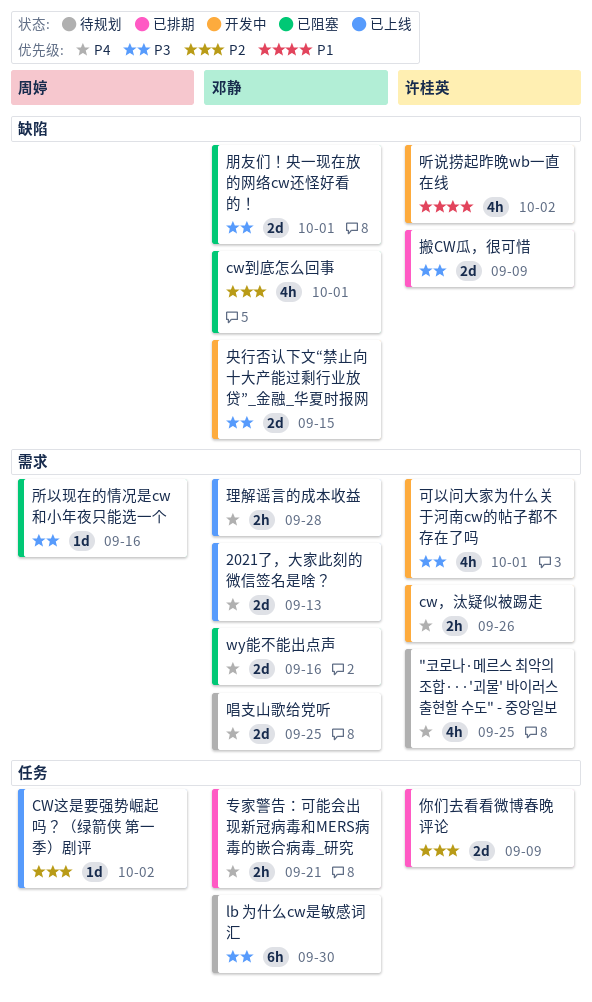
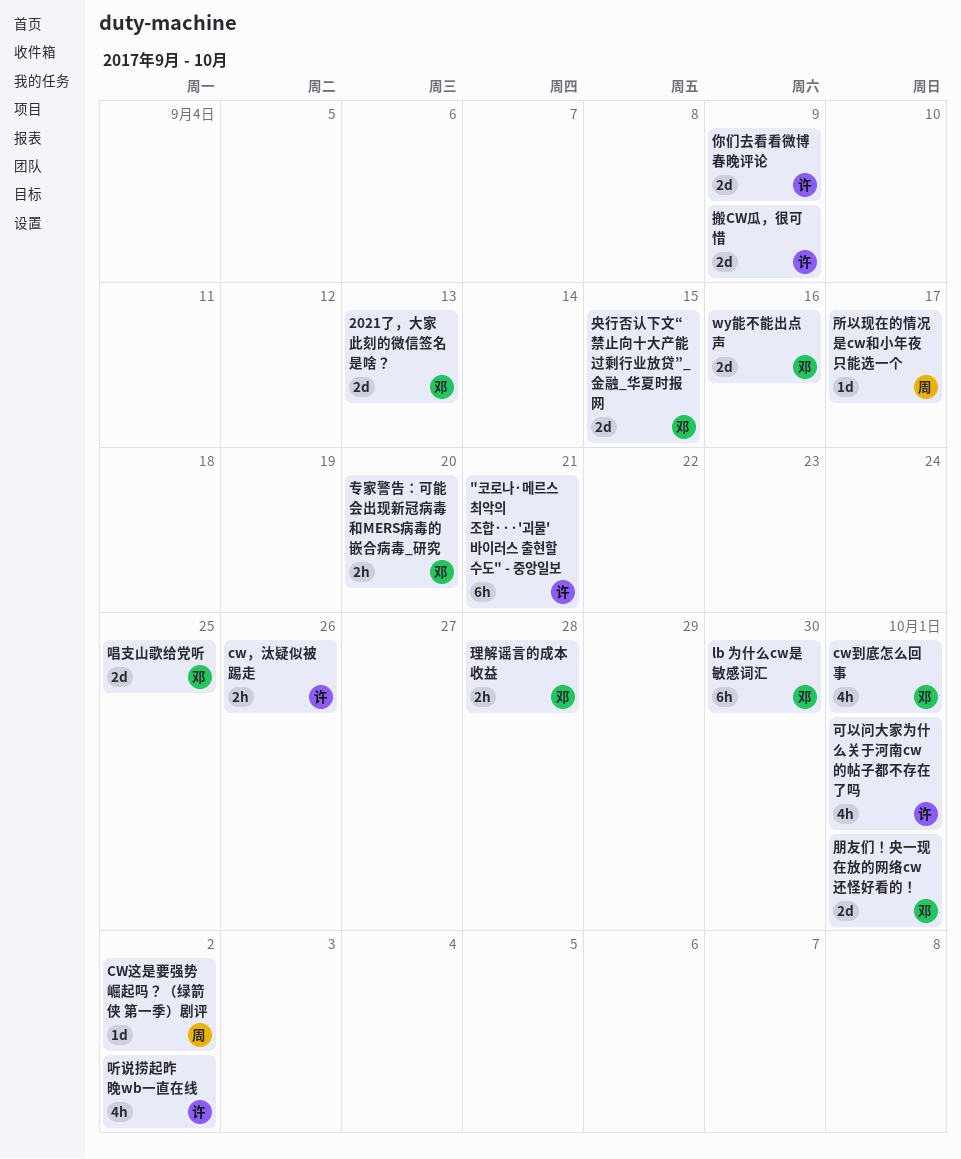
"코로나·메르스 최악의 조합···'괴물' 바이러스 출현할 수도" - 중앙일보, estimate: 4h -> 6h
"코로나·메르스 최악의 조합···'괴물' 바이러스 출현할 수도" - 중앙일보, due: Sep 25 -> Sep 21
专家警告：可能会出现新冠病毒和MERS病毒的嵌合病毒_研究, due: Sep 21 -> Sep 20
所以现在的情况是cw和小年夜只能选一个, due: Sep 16 -> Sep 17

